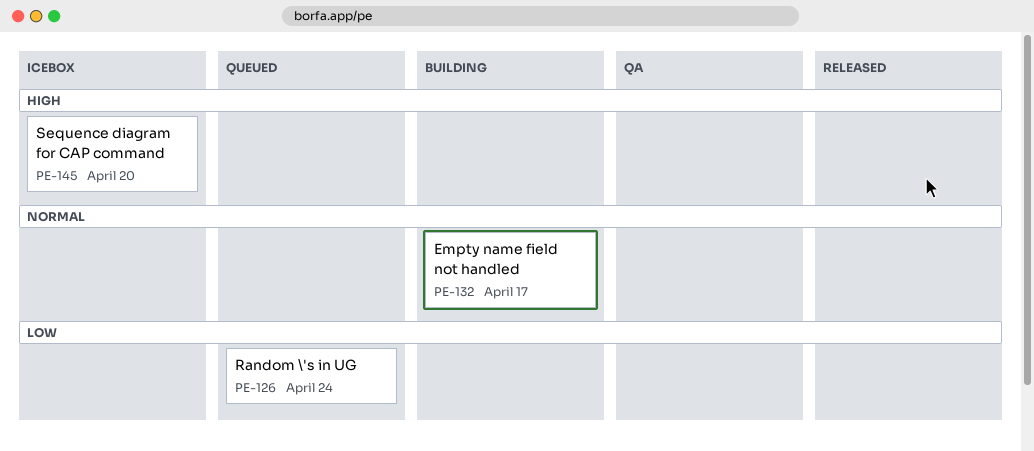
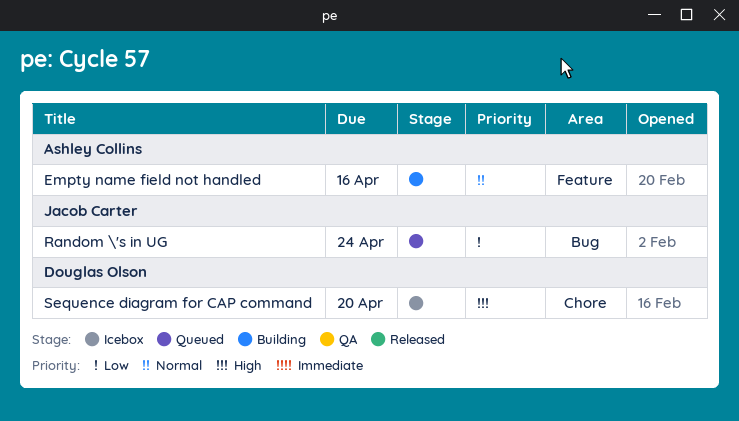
Empty name field not handled, due: Apr 17 -> Apr 16

